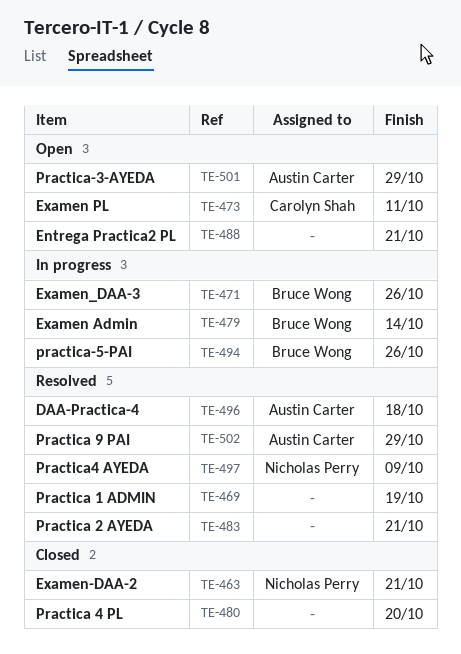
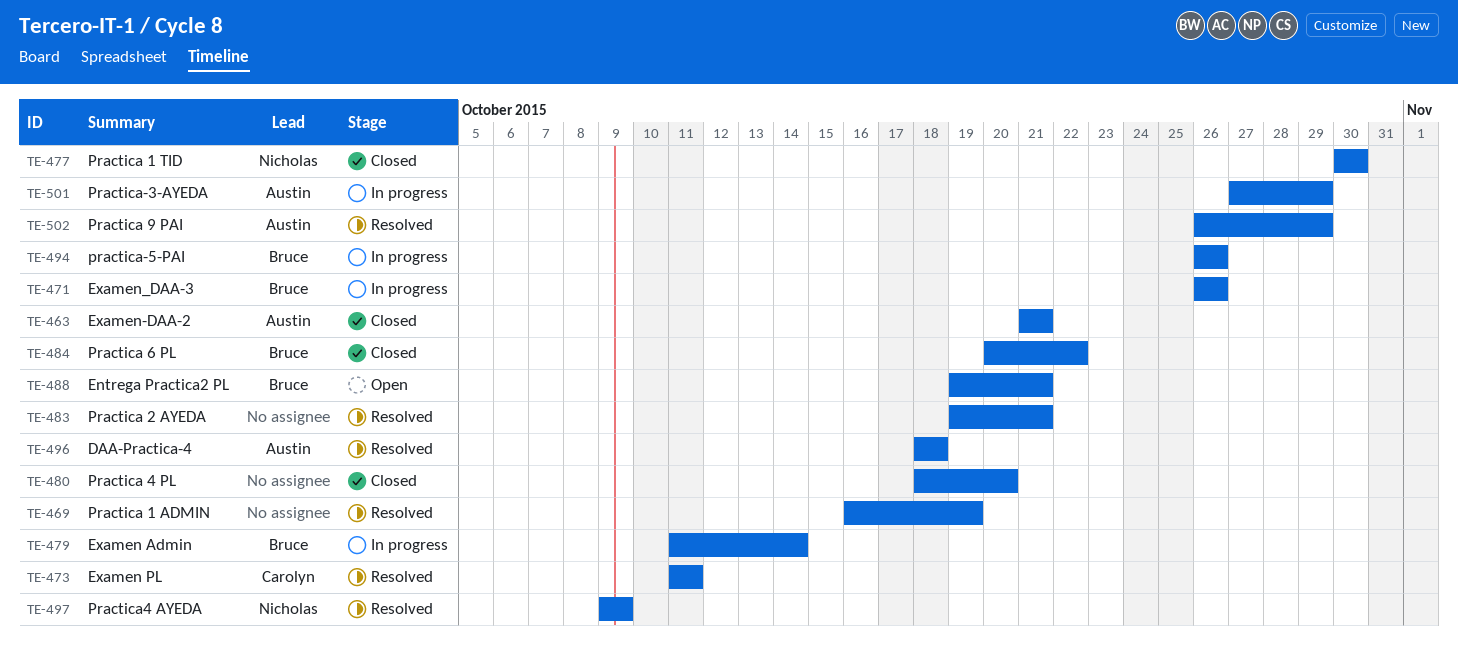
TE-463, owner: Nicholas Perry -> Austin Carter
TE-473, status: Open -> Resolved
TE-477: none -> present
TE-484: none -> present
TE-488, owner: none -> Bruce Wong
TE-501, status: Open -> In progress

